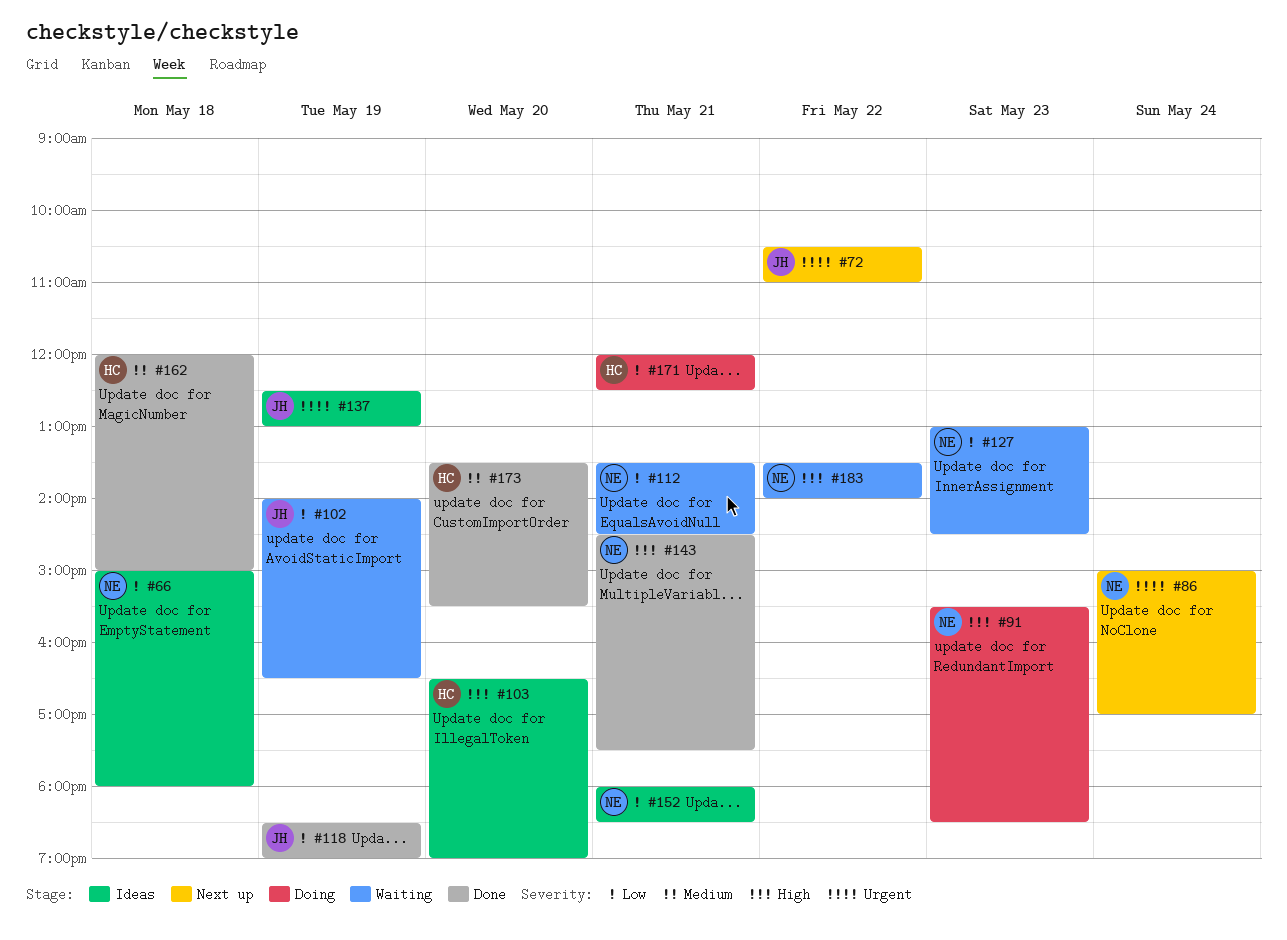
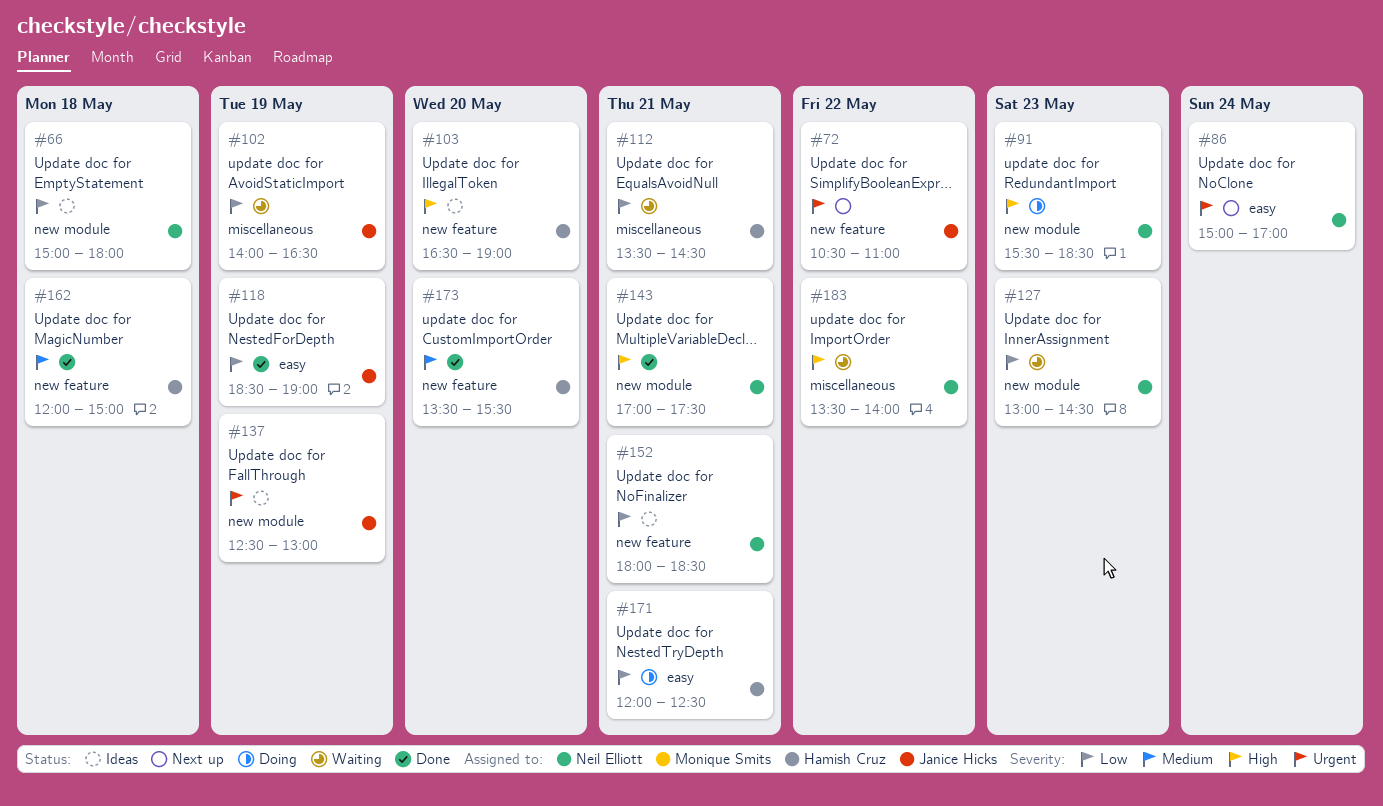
#112, owner: Neil Elliott -> Hamish Cruz
#143, begins: 14:30 -> 17:00

